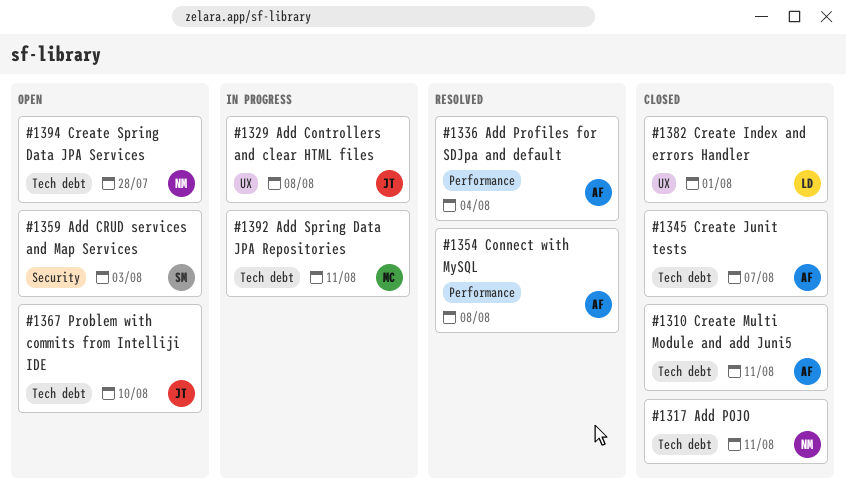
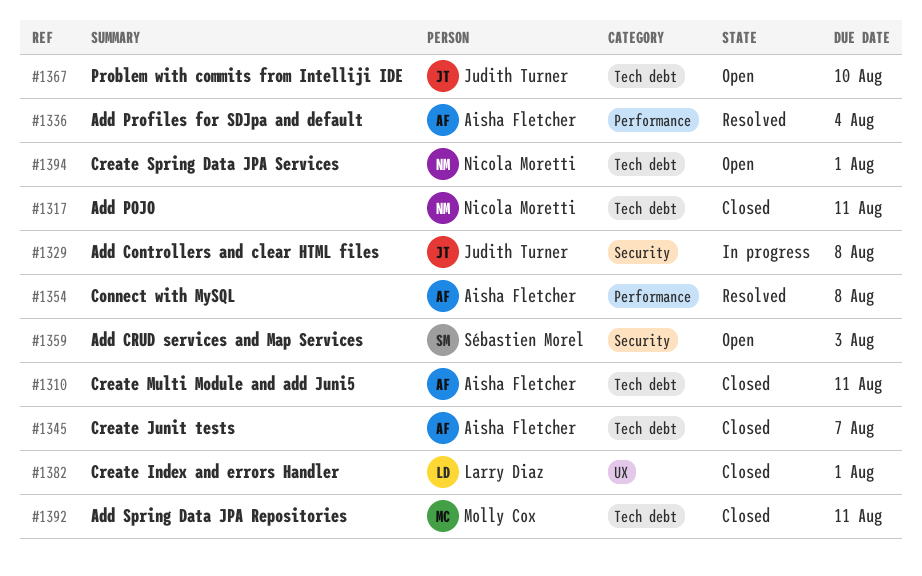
#1329, label: UX -> Security
#1392, status: In progress -> Closed
#1394, due: Jul 28 -> Aug 1

